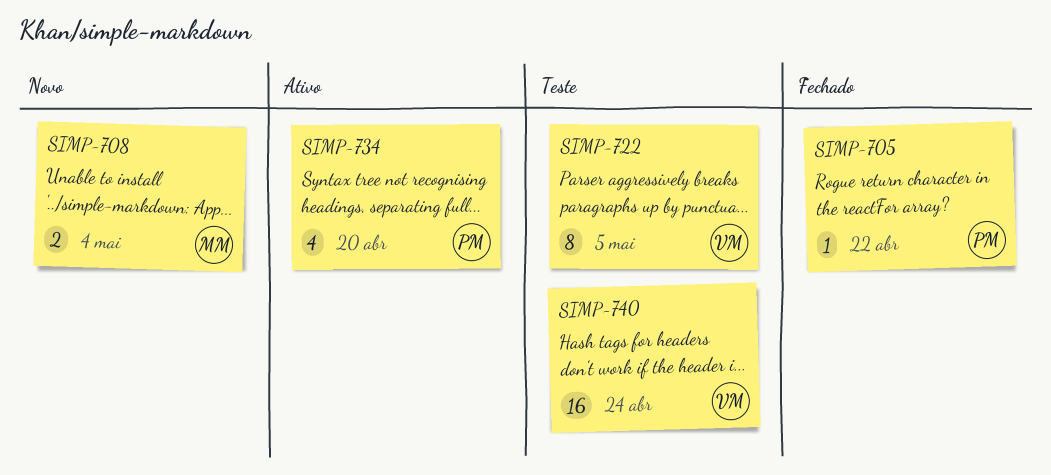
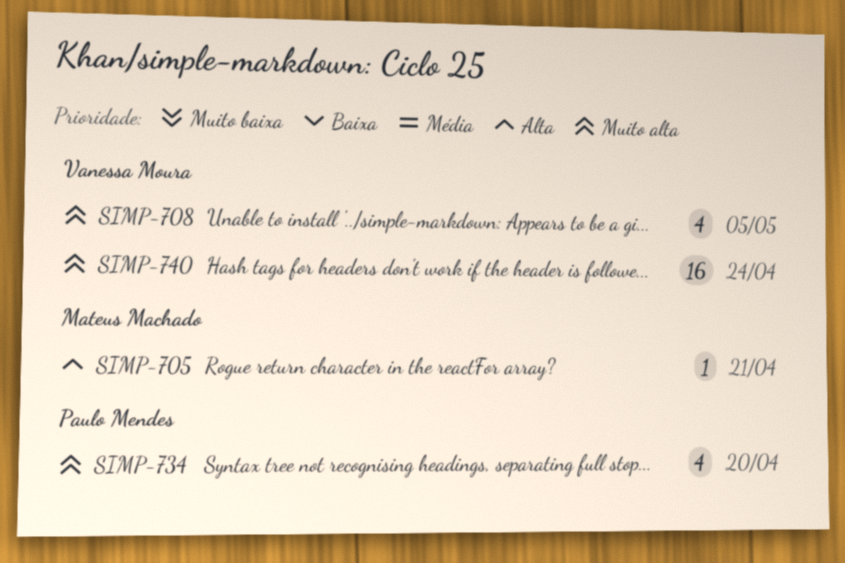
SIMP-705, owner: Paulo Mendes -> Mateus Machado
SIMP-705, due: Apr 22 -> Apr 21
SIMP-708, owner: Mateus Machado -> Vanessa Moura
SIMP-708, estimate: 2 -> 4
SIMP-708, due: May 4 -> May 5
SIMP-722: present -> none

